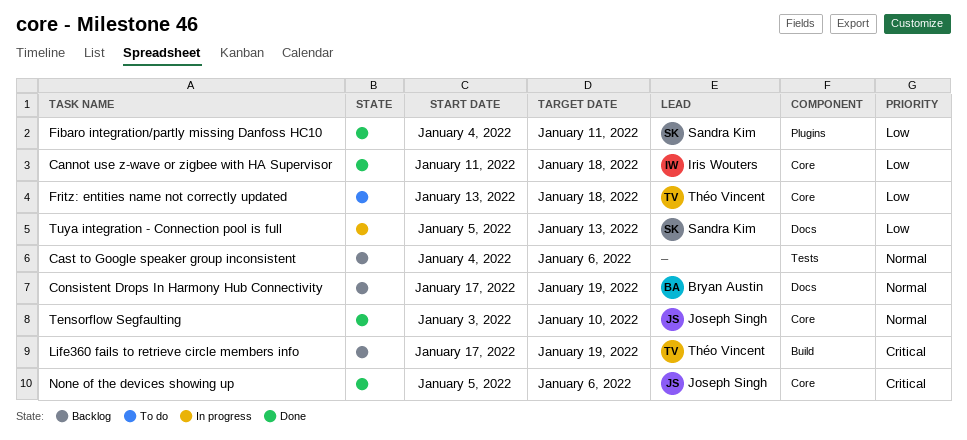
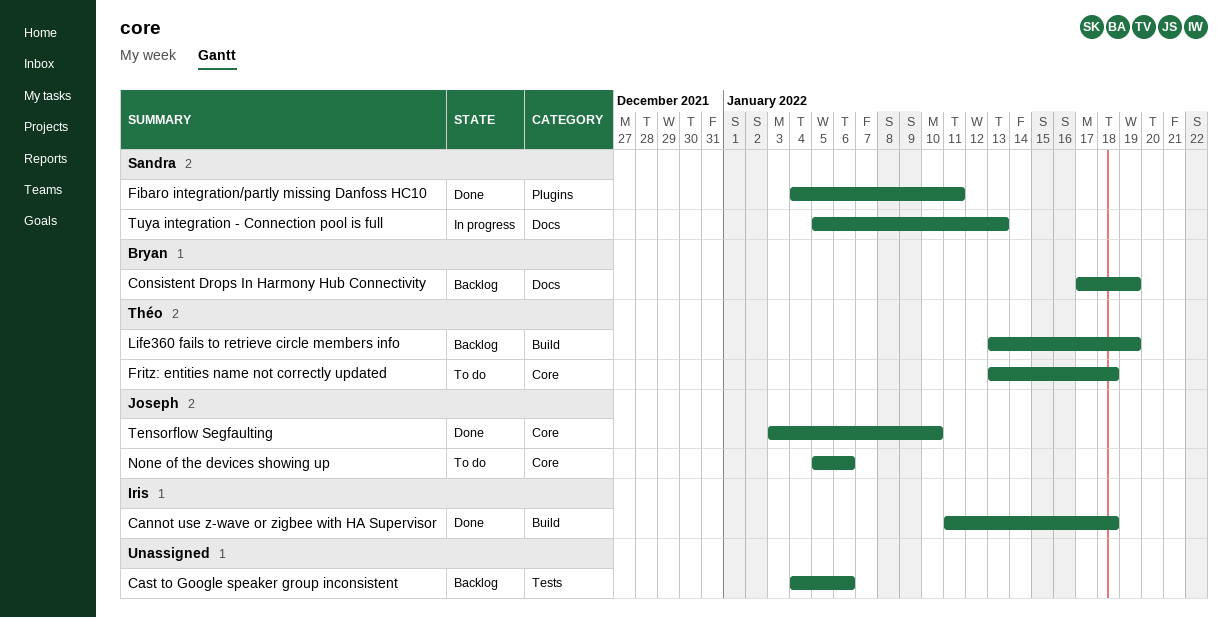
Cannot use z-wave or zigbee with HA Supervisor, label: Core -> Build
Life360 fails to retrieve circle members info, start: Jan 17 -> Jan 13
None of the devices showing up, status: Done -> To do

